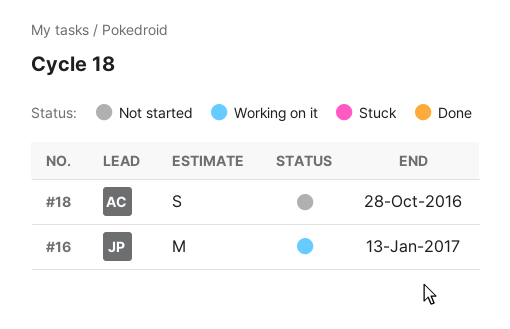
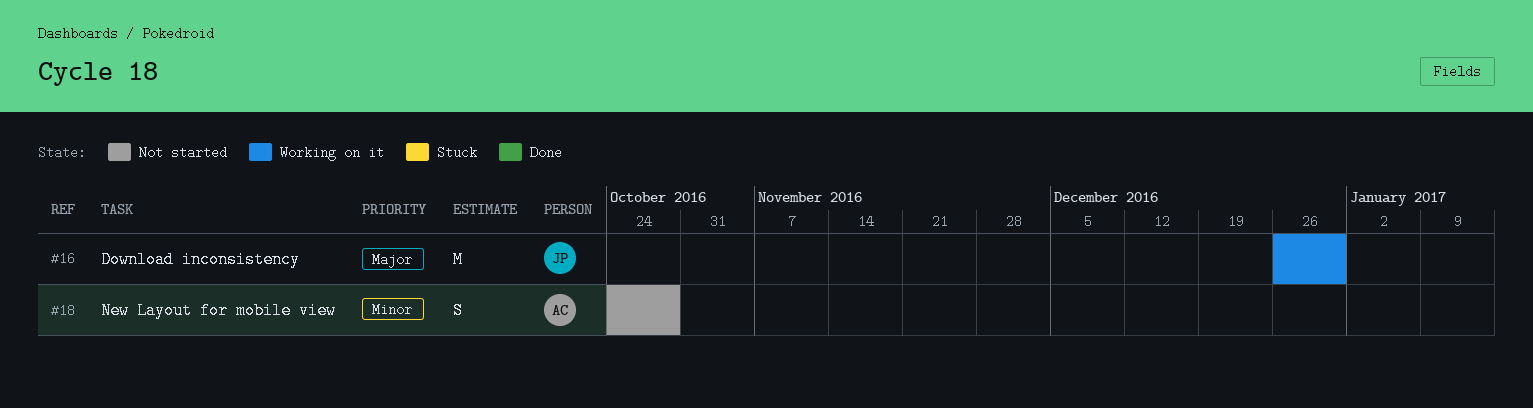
#16, due: Jan 13 -> Dec 30

